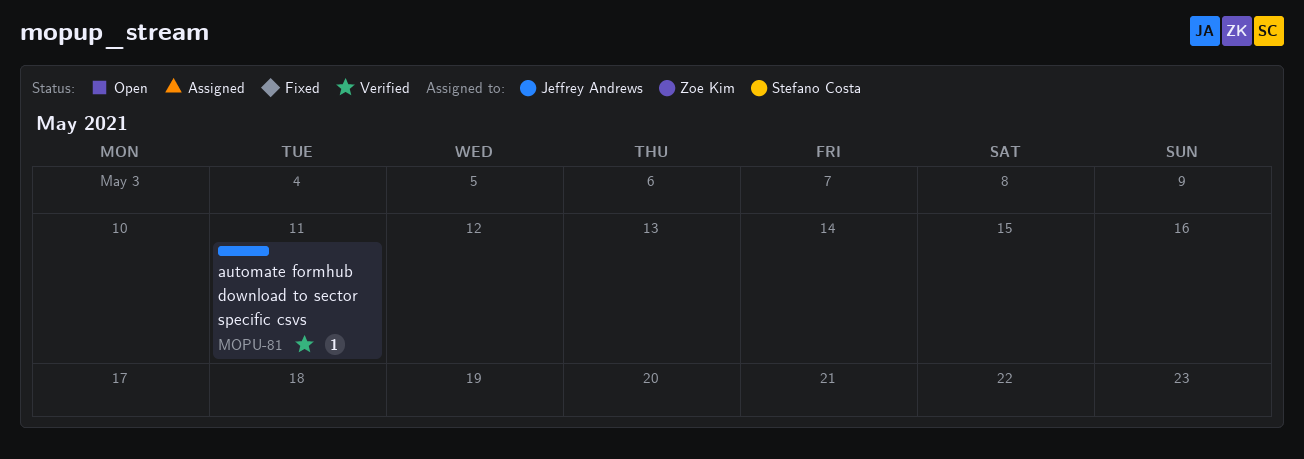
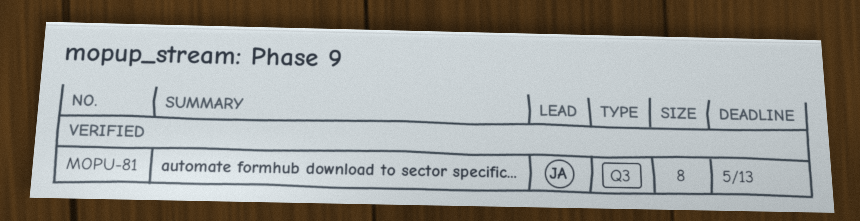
MOPU-81, estimate: 1 -> 8
MOPU-81, due: May 11 -> May 13

